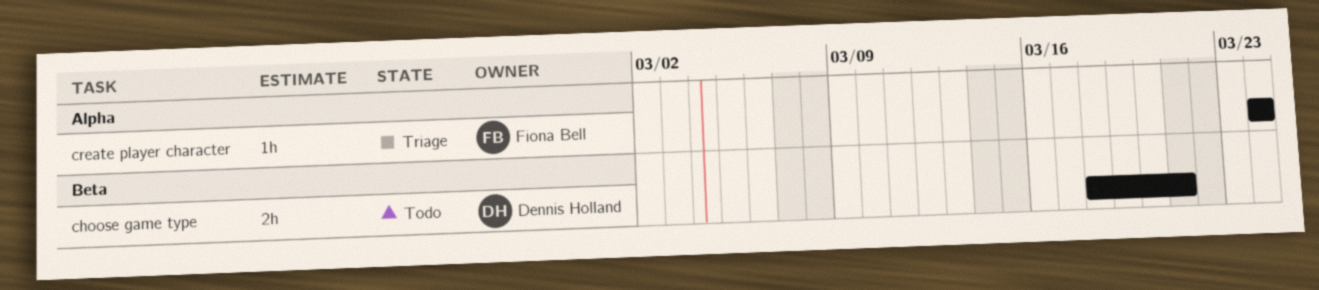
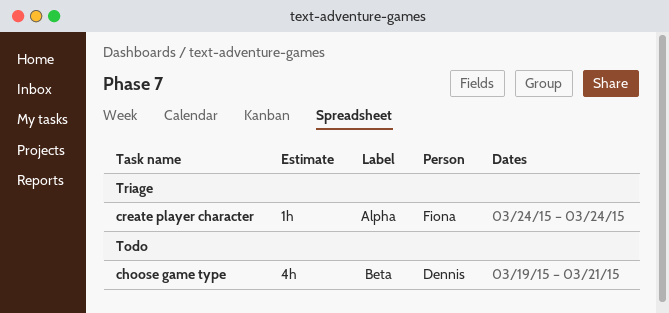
choose game type, estimate: 2h -> 4h
choose game type, start: Mar 18 -> Mar 19

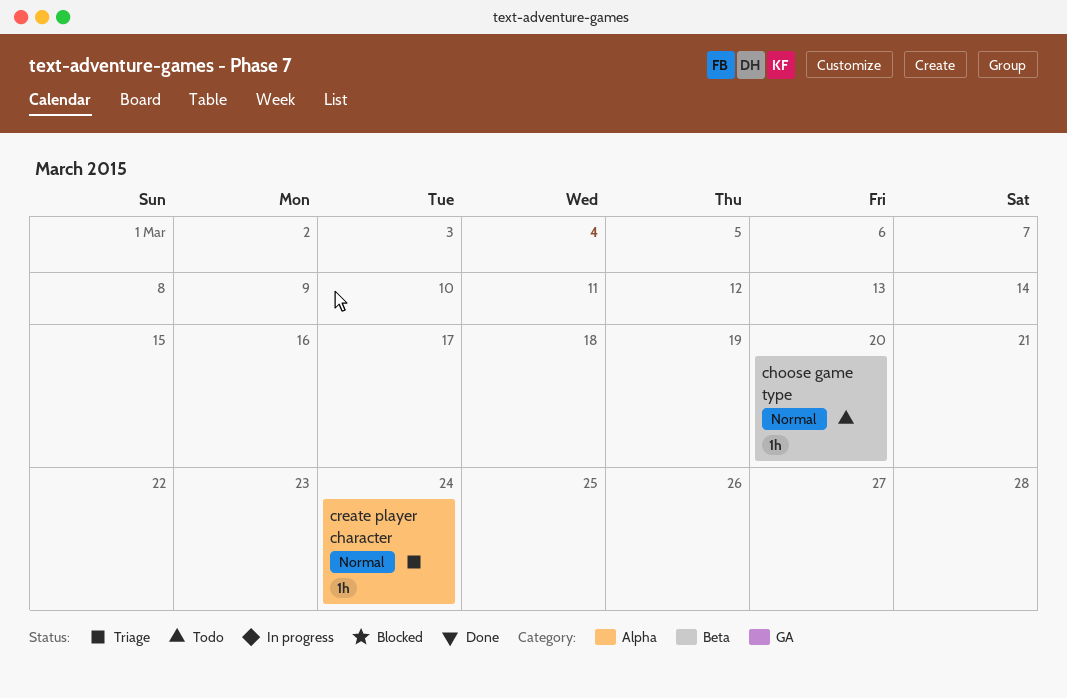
choose game type, estimate: 4h -> 1h
choose game type, due: Mar 21 -> Mar 20

